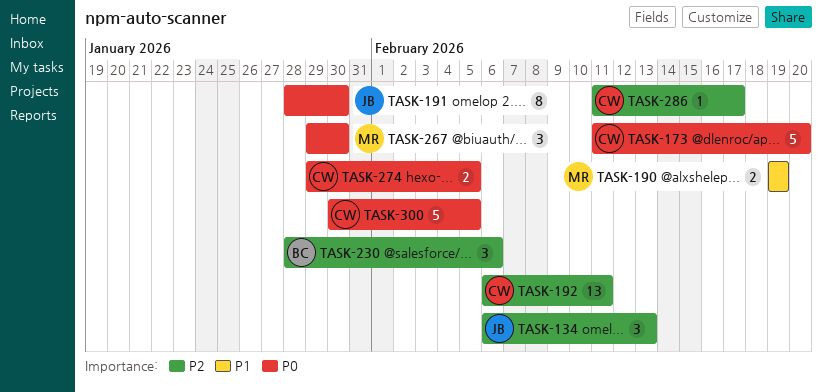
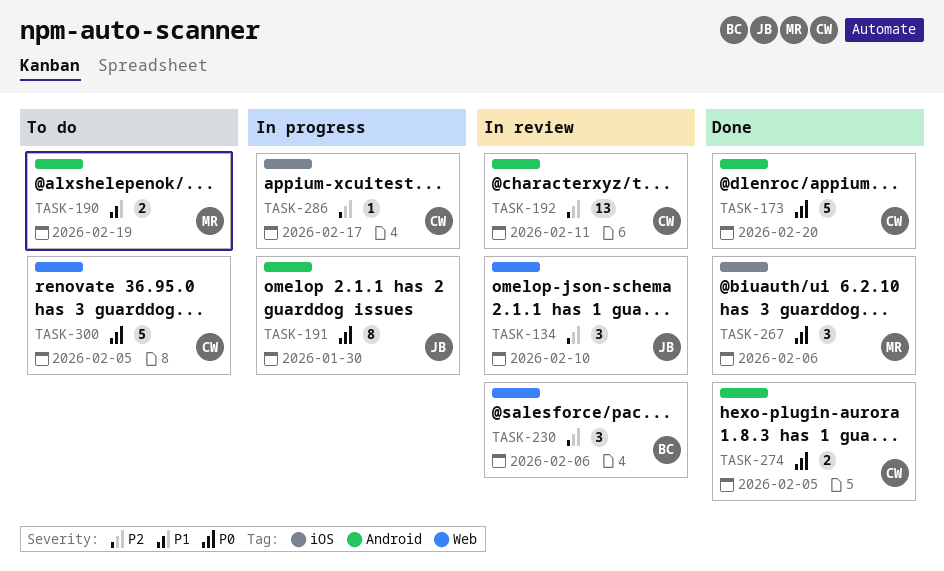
TASK-134, due: Feb 13 -> Feb 10
TASK-267, due: Jan 30 -> Feb 6

